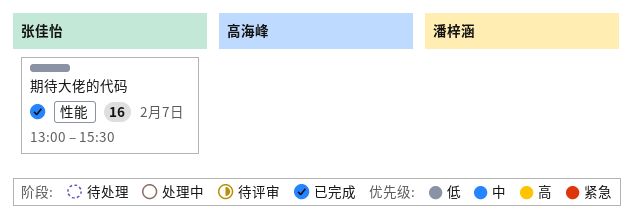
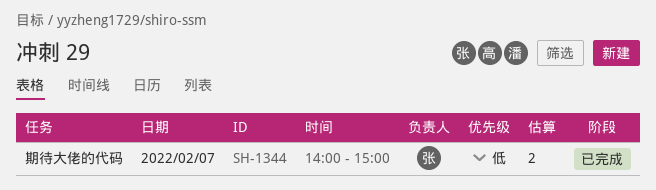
期待大佬的代码, estimate: 16 -> 2
期待大佬的代码, begins: 13:00 -> 14:00
期待大佬的代码, ends: 15:30 -> 15:00

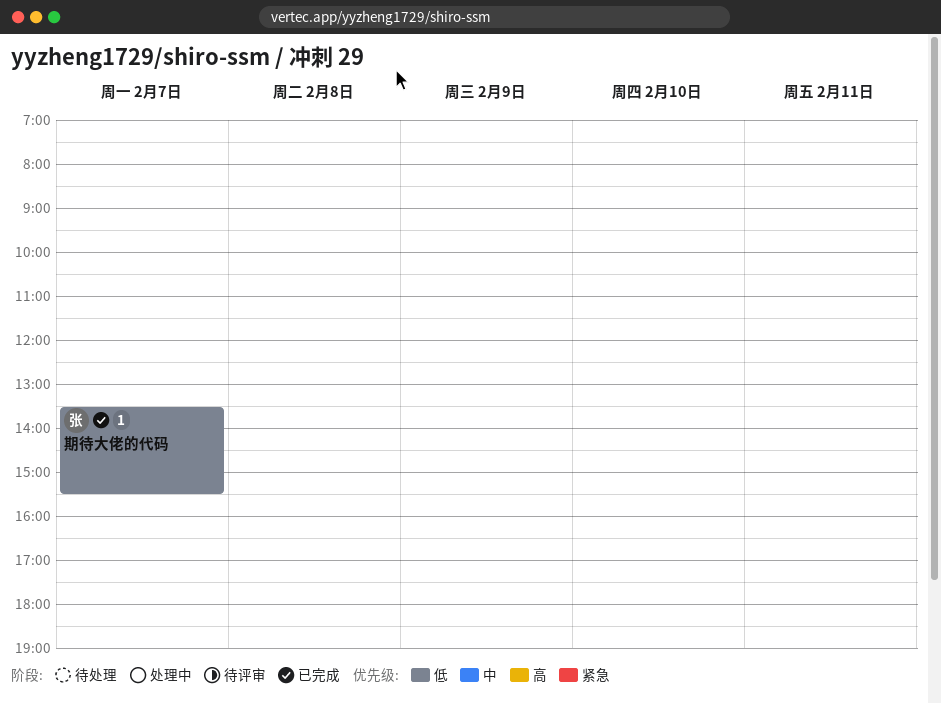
期待大佬的代码, estimate: 2 -> 1
期待大佬的代码, begins: 14:00 -> 13:30
期待大佬的代码, ends: 15:00 -> 15:30

